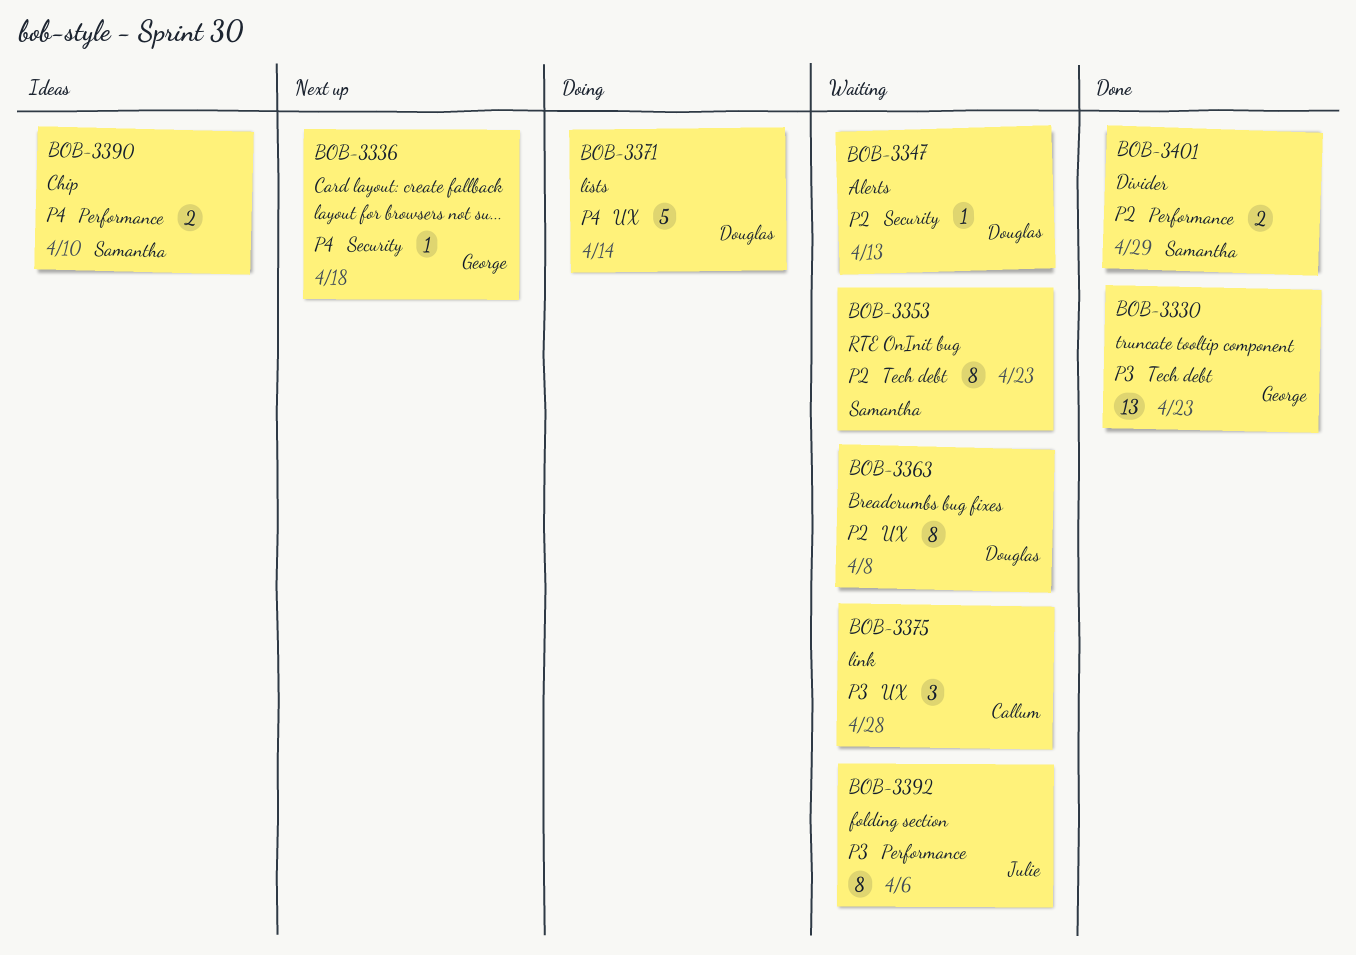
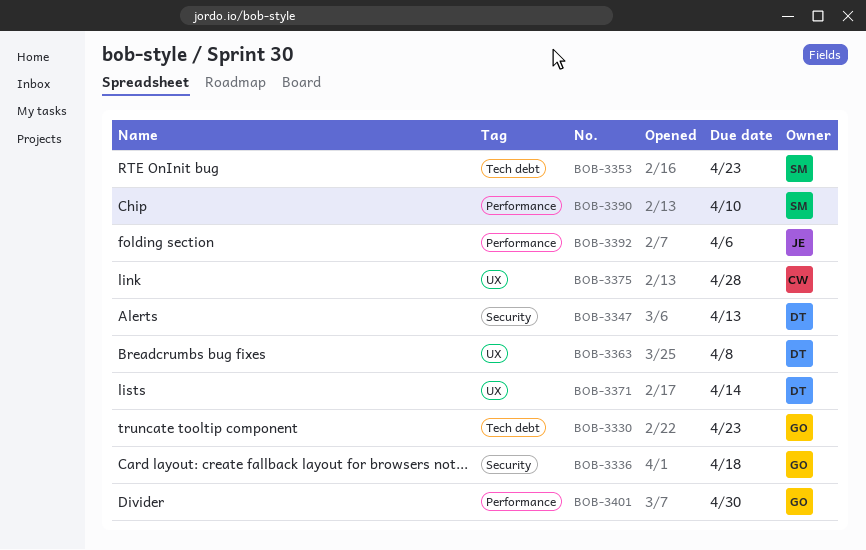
BOB-3401, owner: Samantha -> George
BOB-3401, due: Apr 29 -> Apr 30

